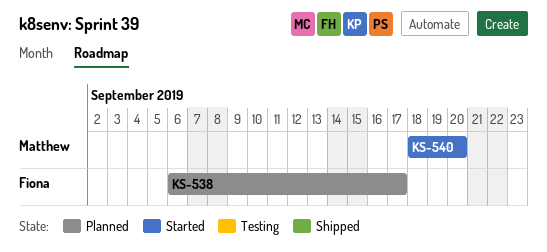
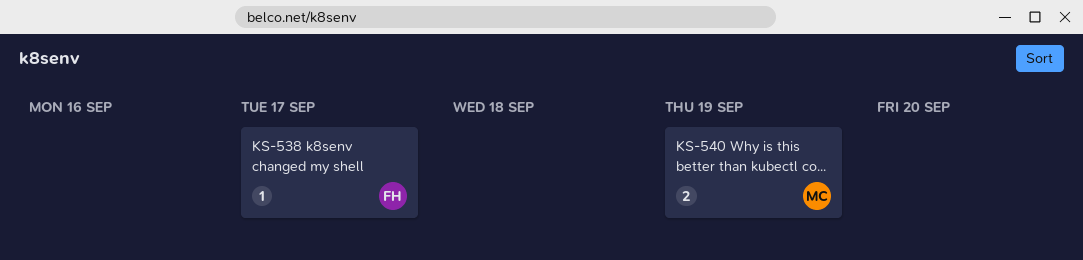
KS-540, due: Sep 20 -> Sep 19

